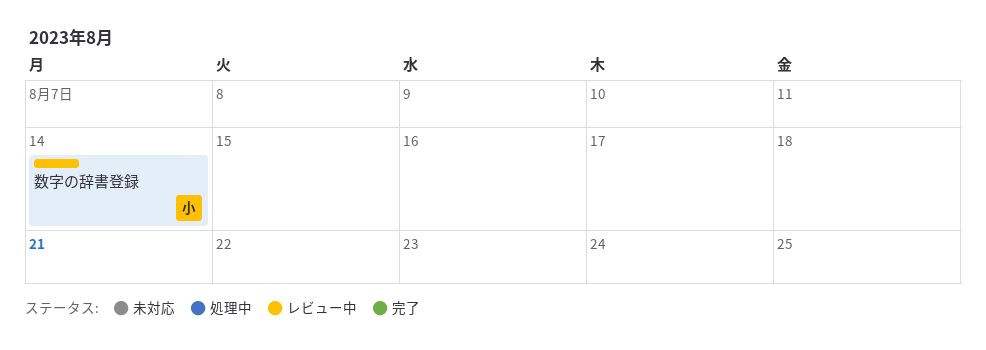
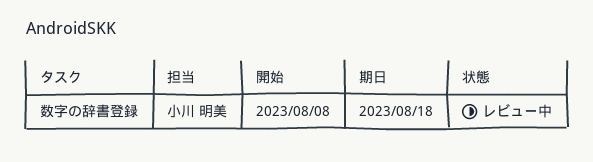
数字の辞書登録, due: Aug 14 -> Aug 18

